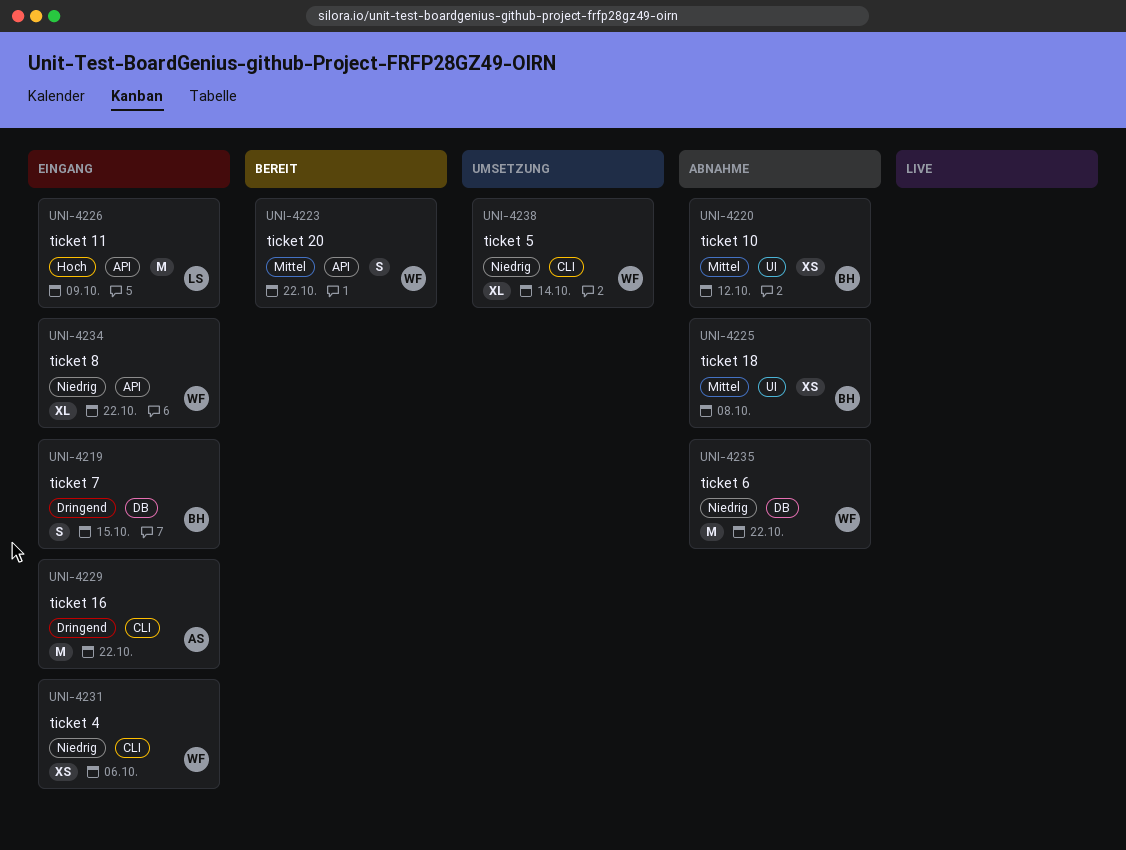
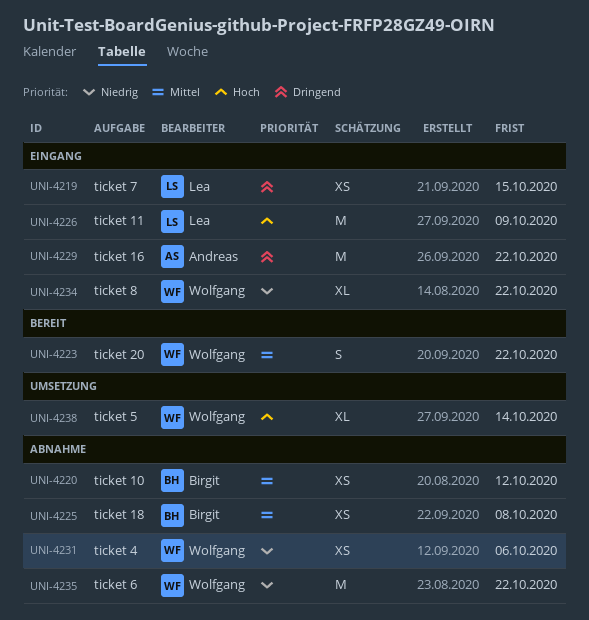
UNI-4219, owner: Birgit -> Lea
UNI-4219, estimate: S -> XS
UNI-4231, status: Eingang -> Abnahme
UNI-4238, priority: Niedrig -> Hoch

